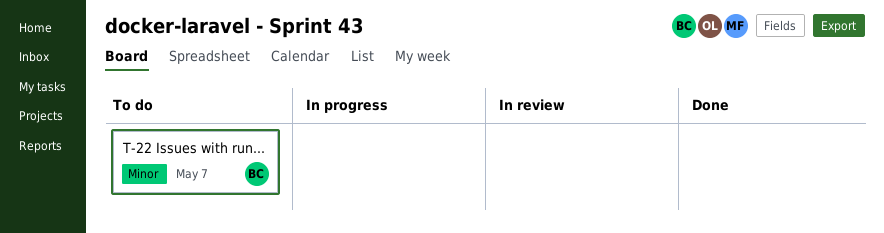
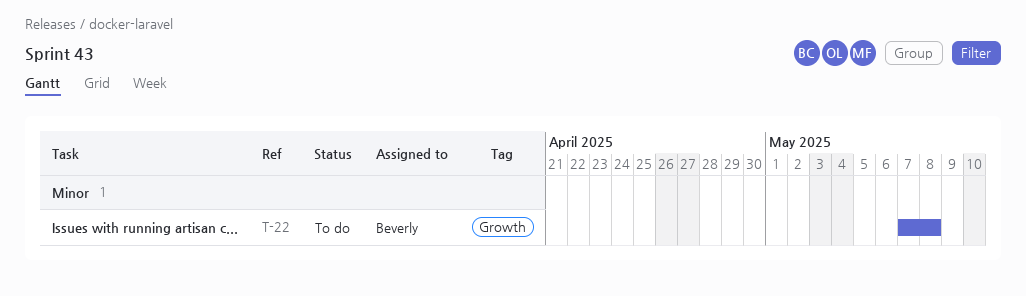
T-22, due: May 7 -> May 8

